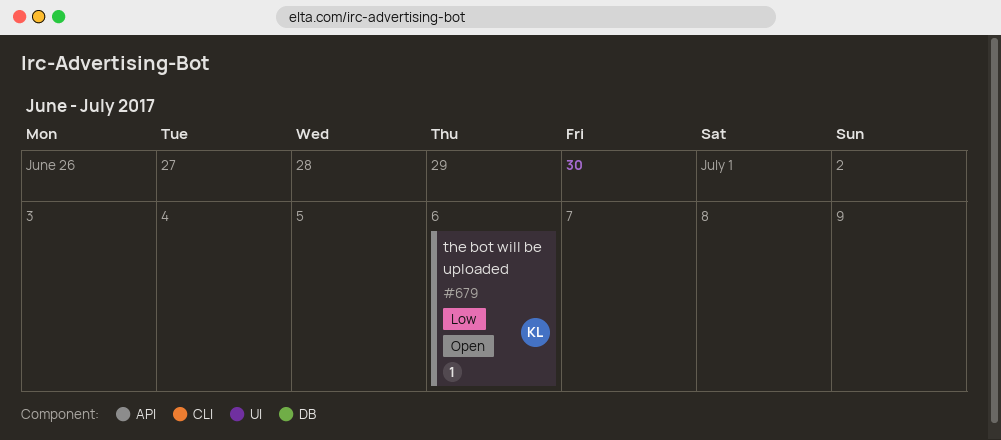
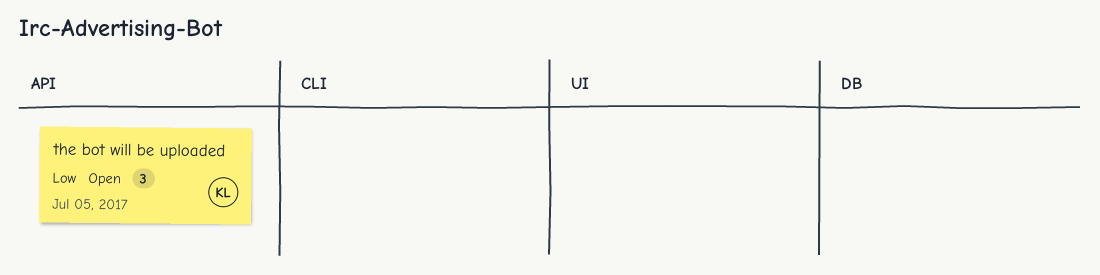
the bot will be uploaded, estimate: 1 -> 3
the bot will be uploaded, due: Jul 6 -> Jul 5

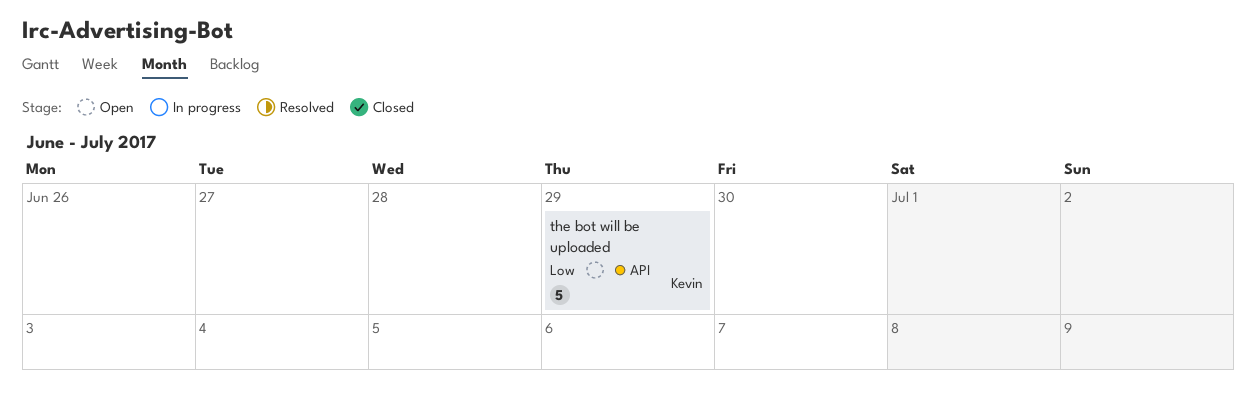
the bot will be uploaded, estimate: 3 -> 5
the bot will be uploaded, due: Jul 5 -> Jun 29

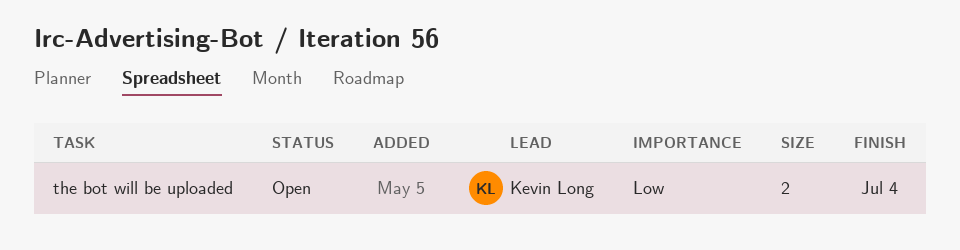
the bot will be uploaded, estimate: 5 -> 2
the bot will be uploaded, due: Jun 29 -> Jul 4

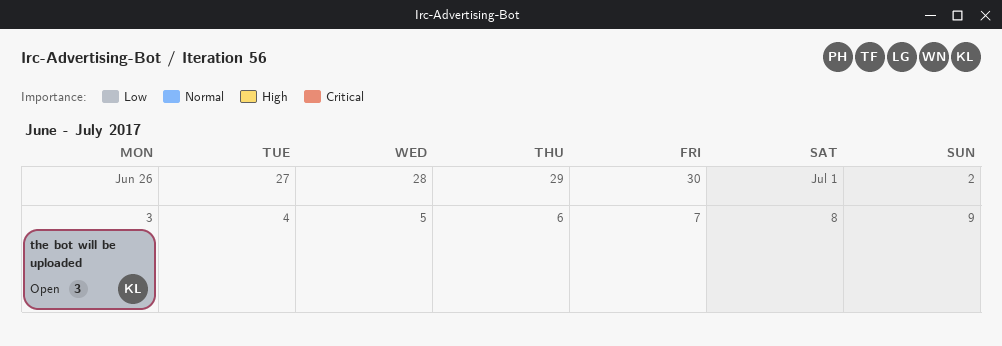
the bot will be uploaded, estimate: 2 -> 3
the bot will be uploaded, due: Jul 4 -> Jul 3

